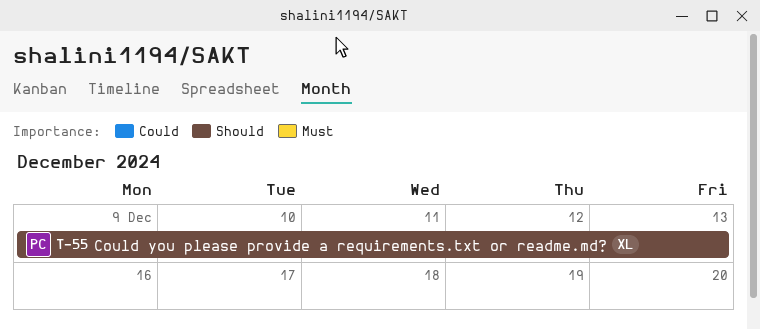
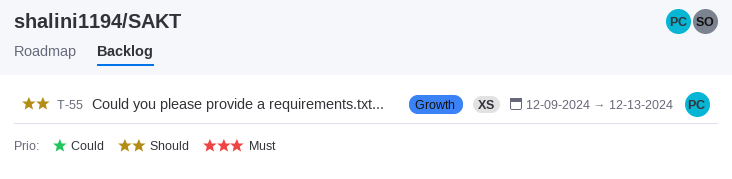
T-55, estimate: XL -> XS

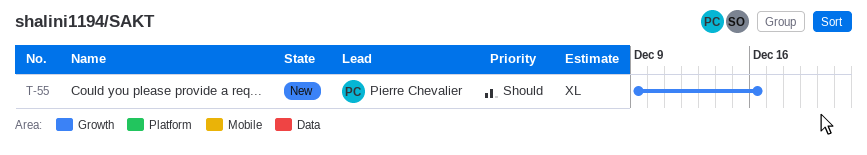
T-55, estimate: XS -> XL
T-55, due: Dec 13 -> Dec 16

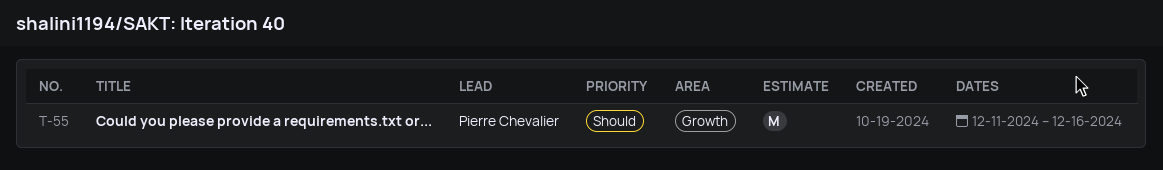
T-55, estimate: XL -> M
T-55, start: Dec 9 -> Dec 11

